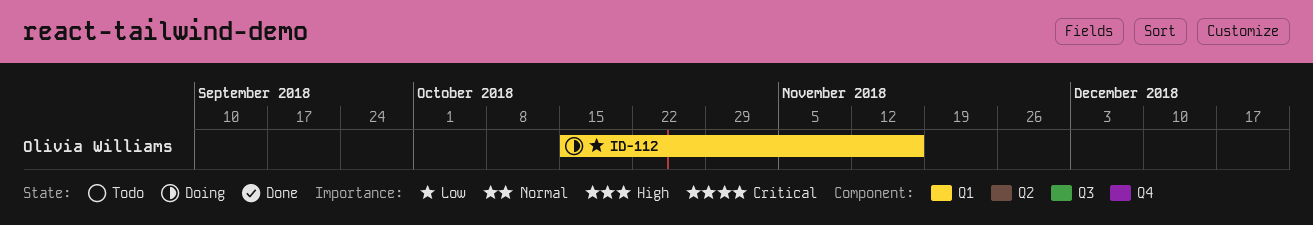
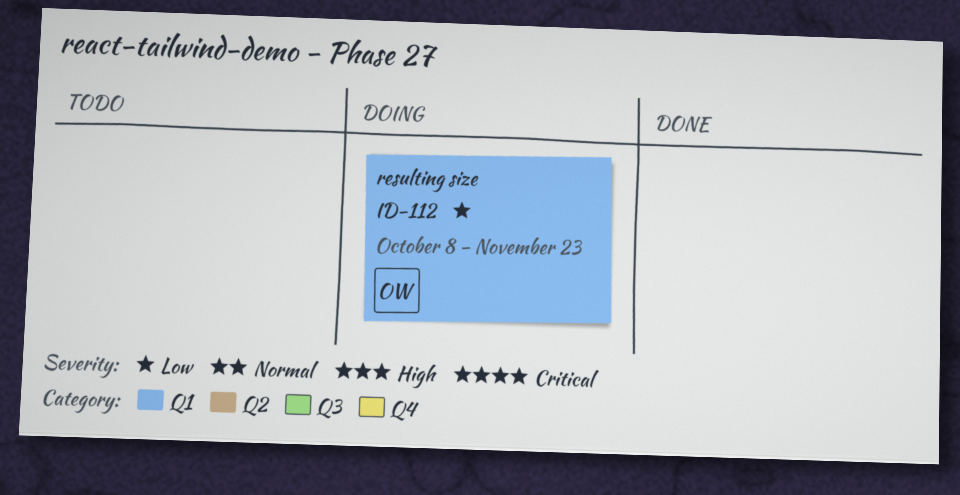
ID-112, start: Oct 15 -> Oct 8
ID-112, due: Nov 16 -> Nov 23

